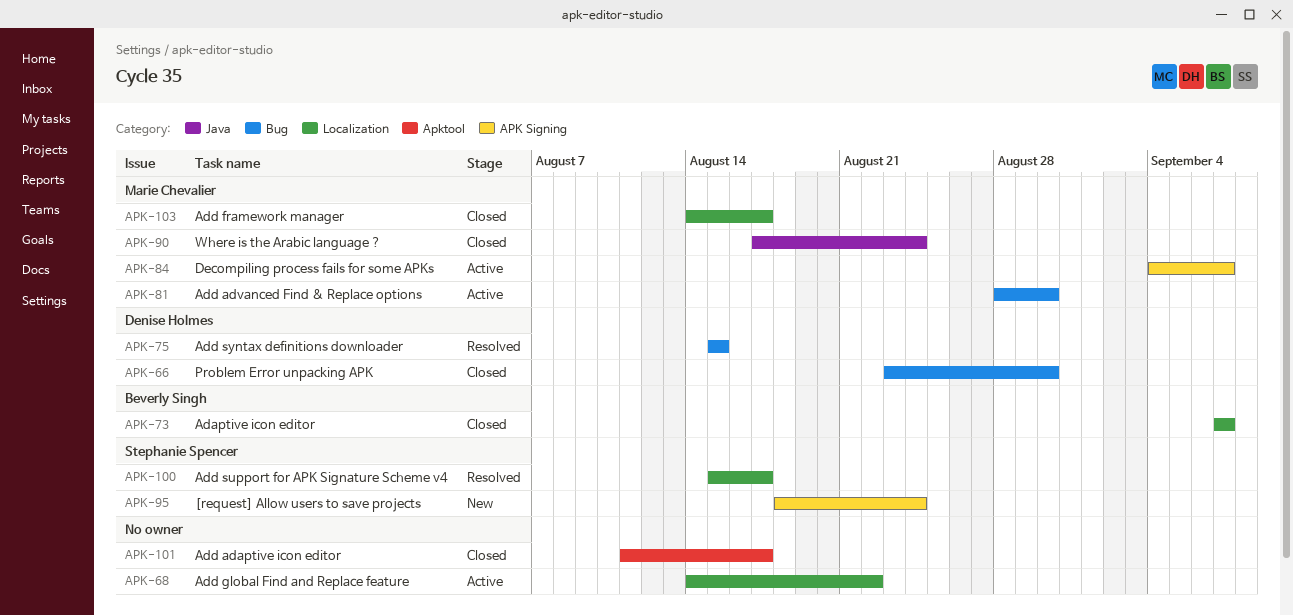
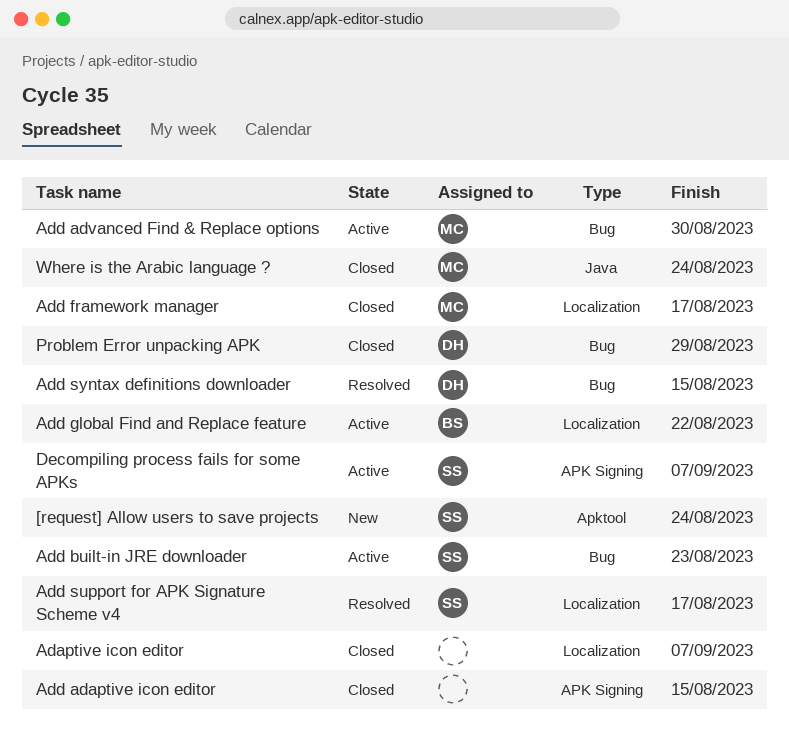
[request] Allow users to save projects, label: APK Signing -> Apktool
Adaptive icon editor, owner: Beverly Singh -> none
Add adaptive icon editor, label: Apktool -> APK Signing
Add adaptive icon editor, due: Aug 17 -> Aug 15
Add built-in JRE downloader: none -> present
Add global Find and Replace feature, owner: none -> Beverly Singh
Decompiling process fails for some APKs, owner: Marie Chevalier -> Stephanie Spencer
Problem Error unpacking APK, due: Aug 30 -> Aug 29

